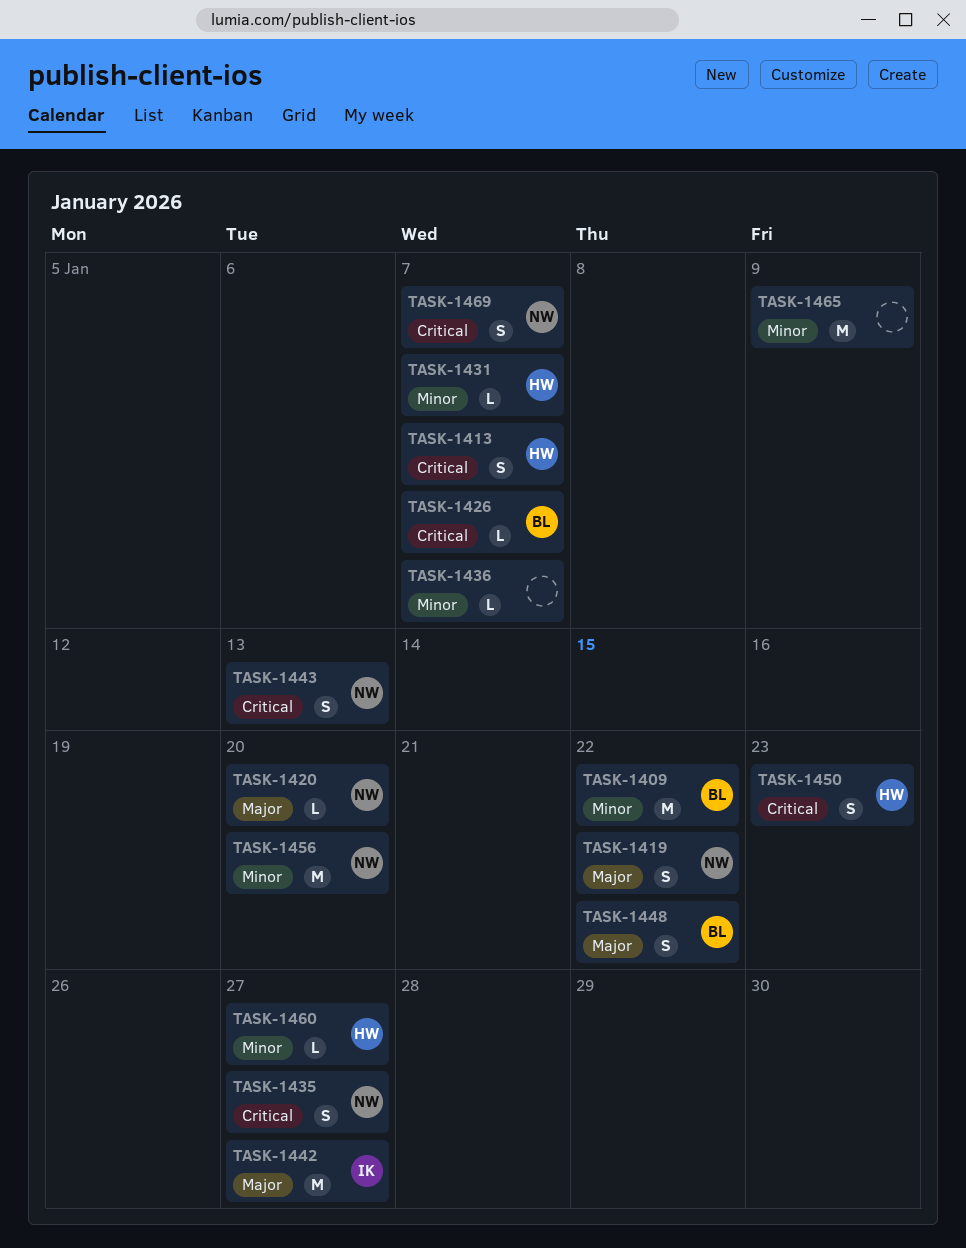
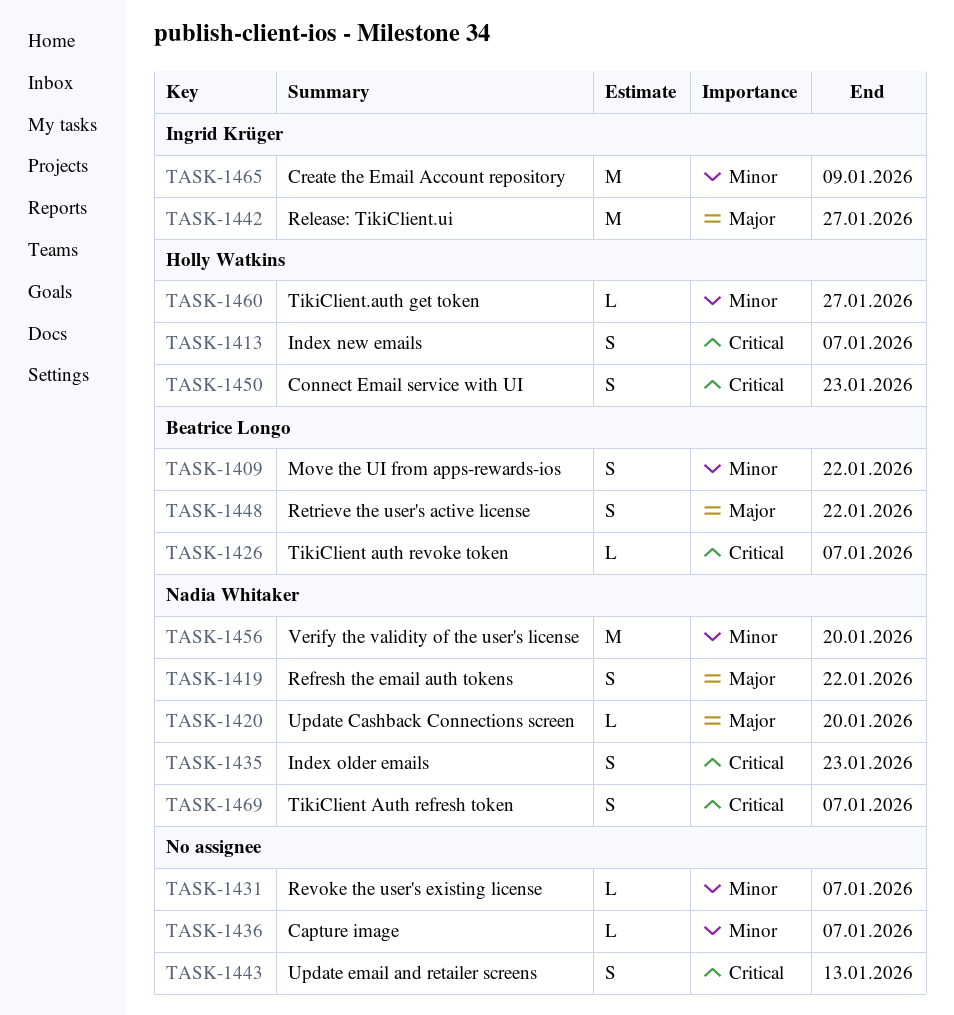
TASK-1409, estimate: M -> S
TASK-1431, owner: Holly Watkins -> none
TASK-1435, due: Jan 27 -> Jan 23
TASK-1443, owner: Nadia Whitaker -> none
TASK-1465, owner: none -> Ingrid Krüger

